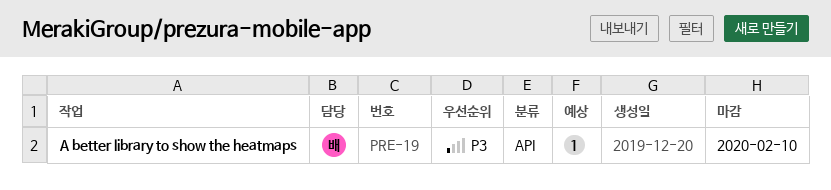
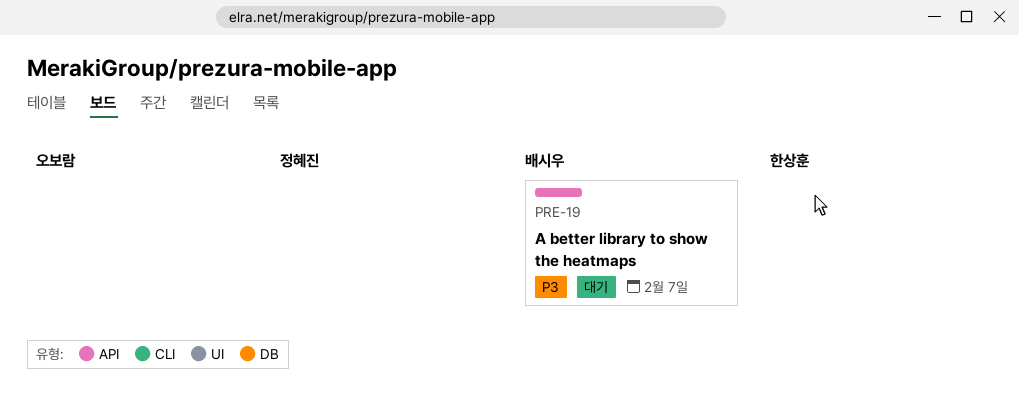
PRE-19, due: Feb 10 -> Feb 7

